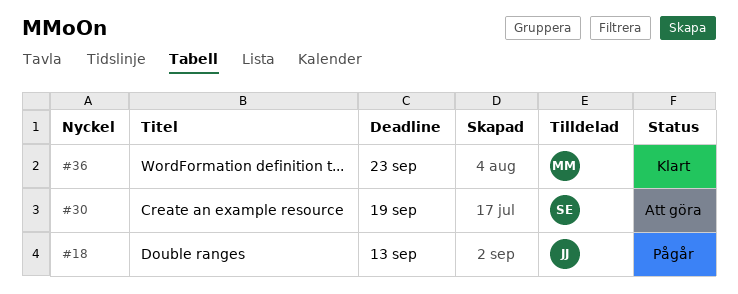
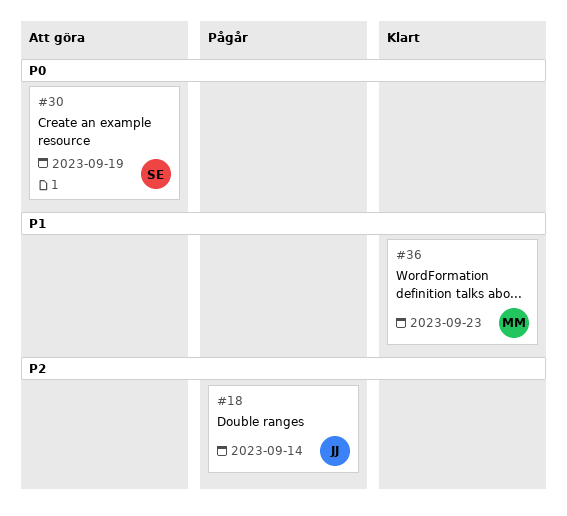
#18, due: Sep 13 -> Sep 14

